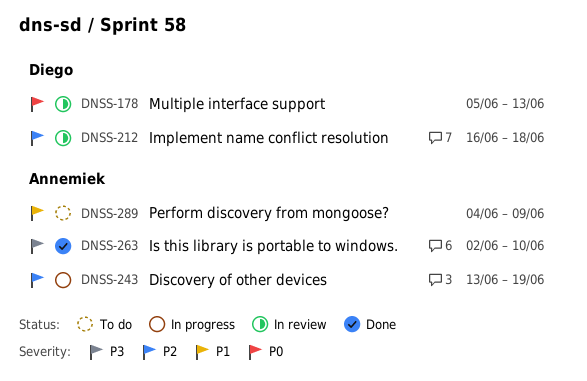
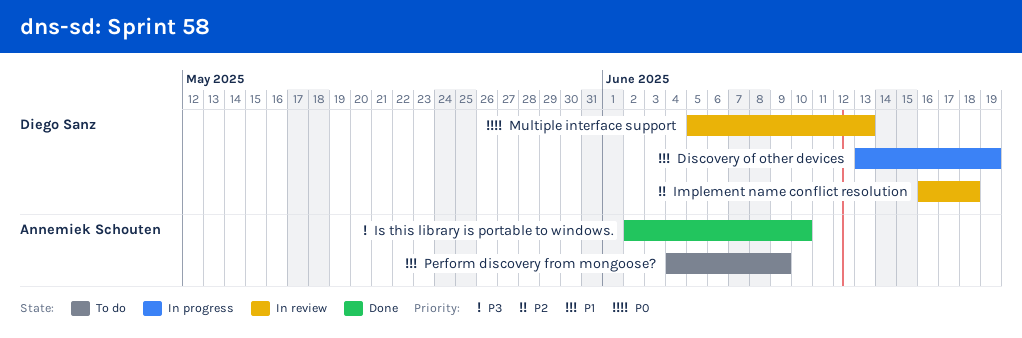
Discovery of other devices, owner: Annemiek Schouten -> Diego Sanz
Discovery of other devices, priority: P2 -> P1

